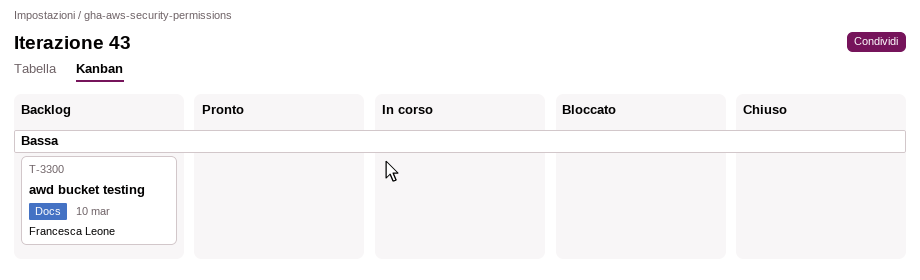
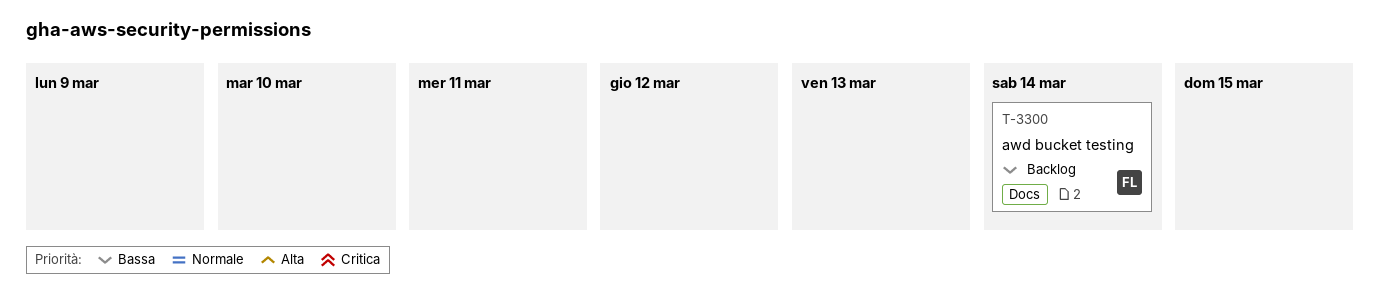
T-3300, due: Mar 10 -> Mar 14

